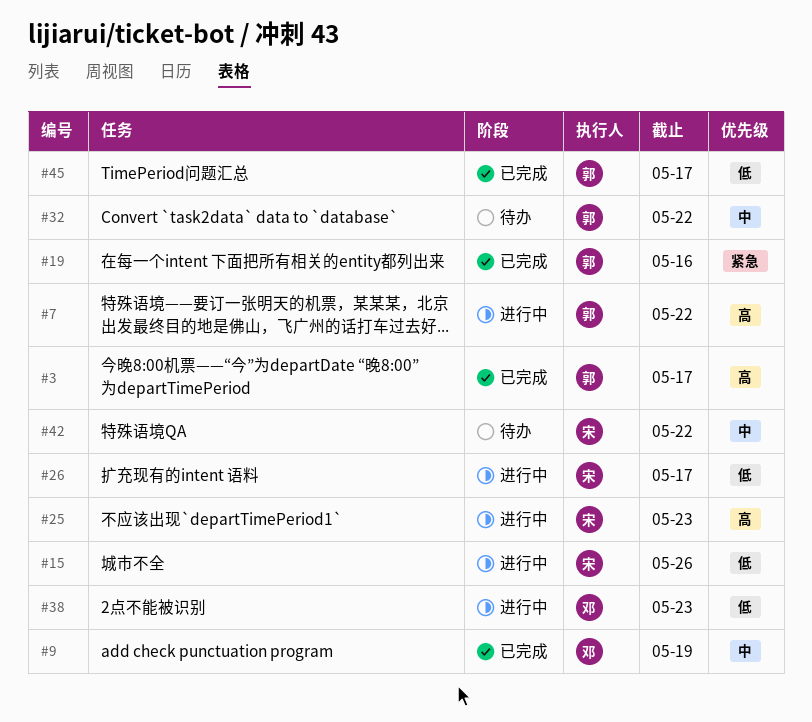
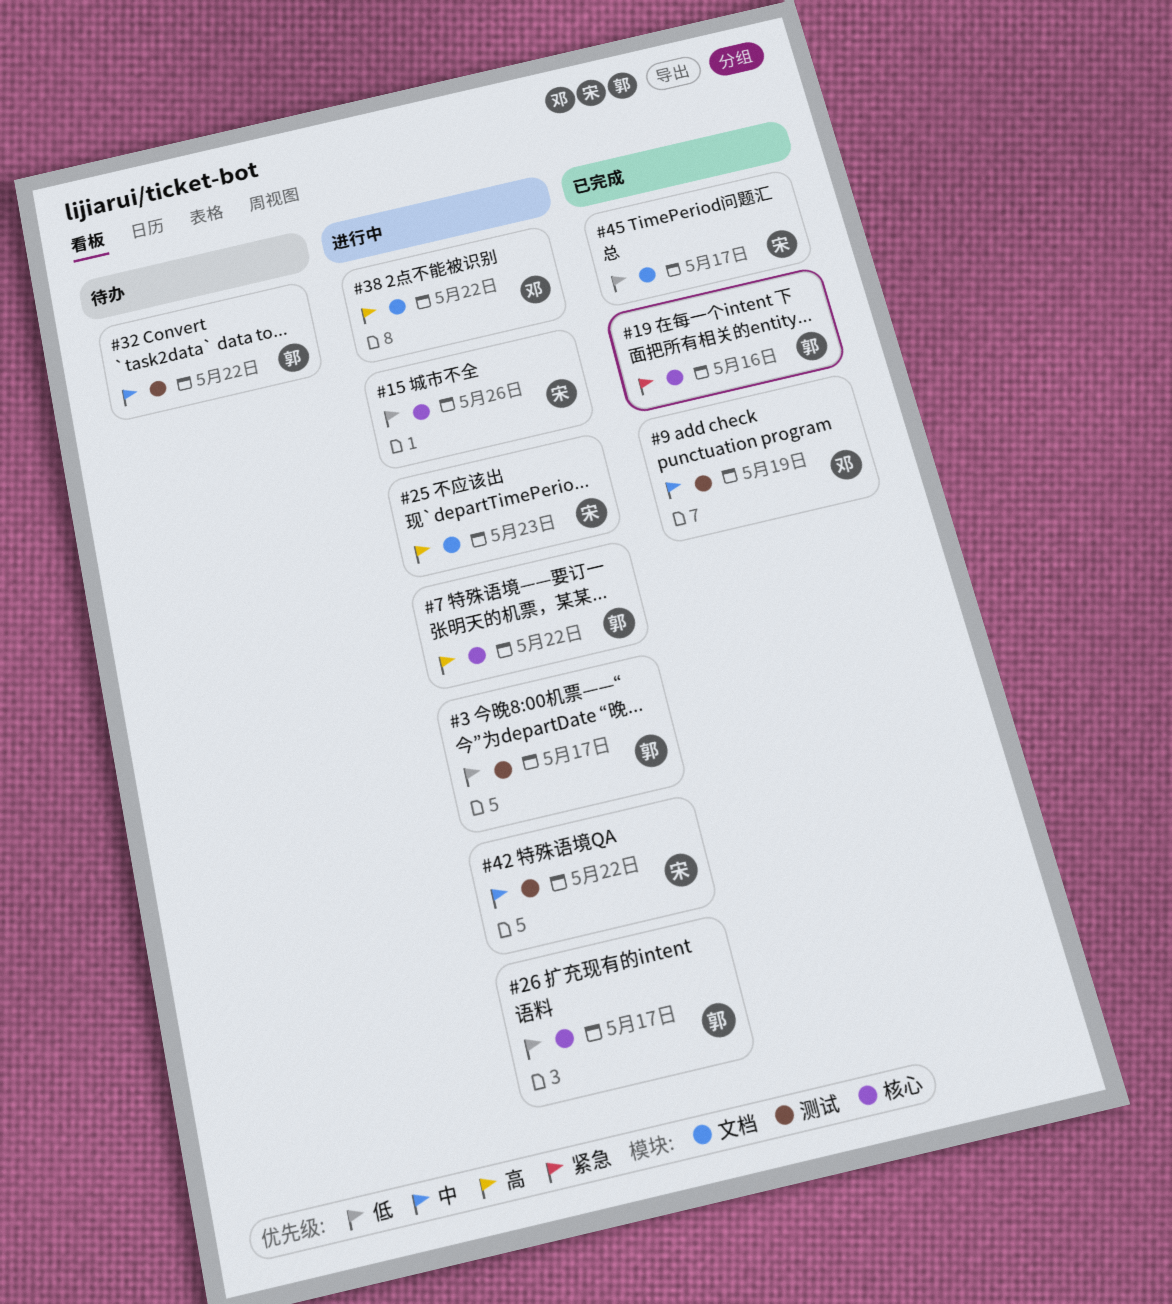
#3, status: 已完成 -> 进行中
#3, priority: 高 -> 低
#26, owner: 宋 -> 郭
#38, priority: 低 -> 高
#38, due: May 23 -> May 22
#42, status: 待办 -> 进行中
#45, owner: 郭 -> 宋

